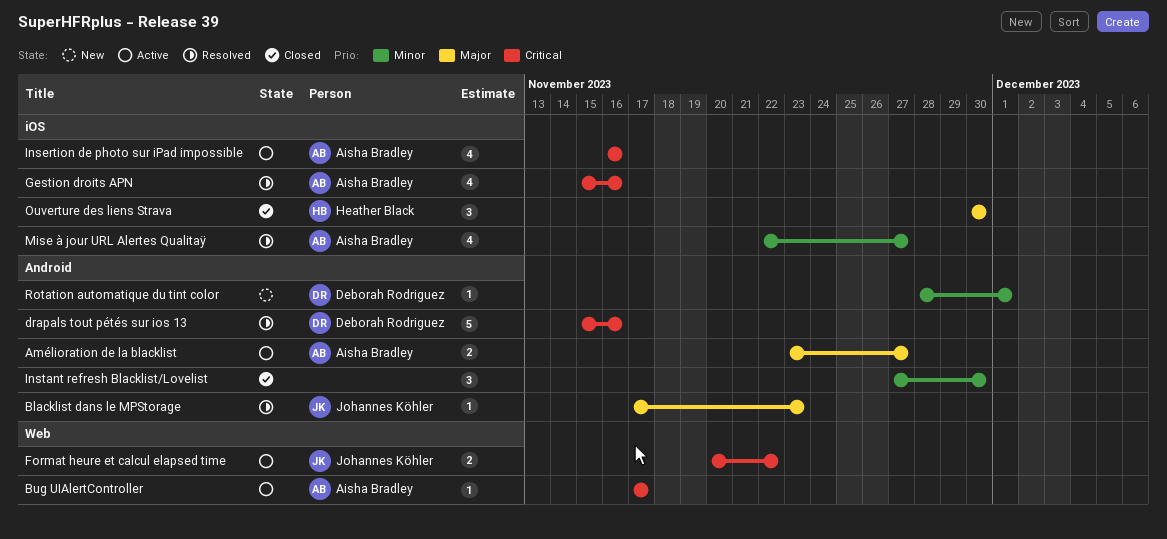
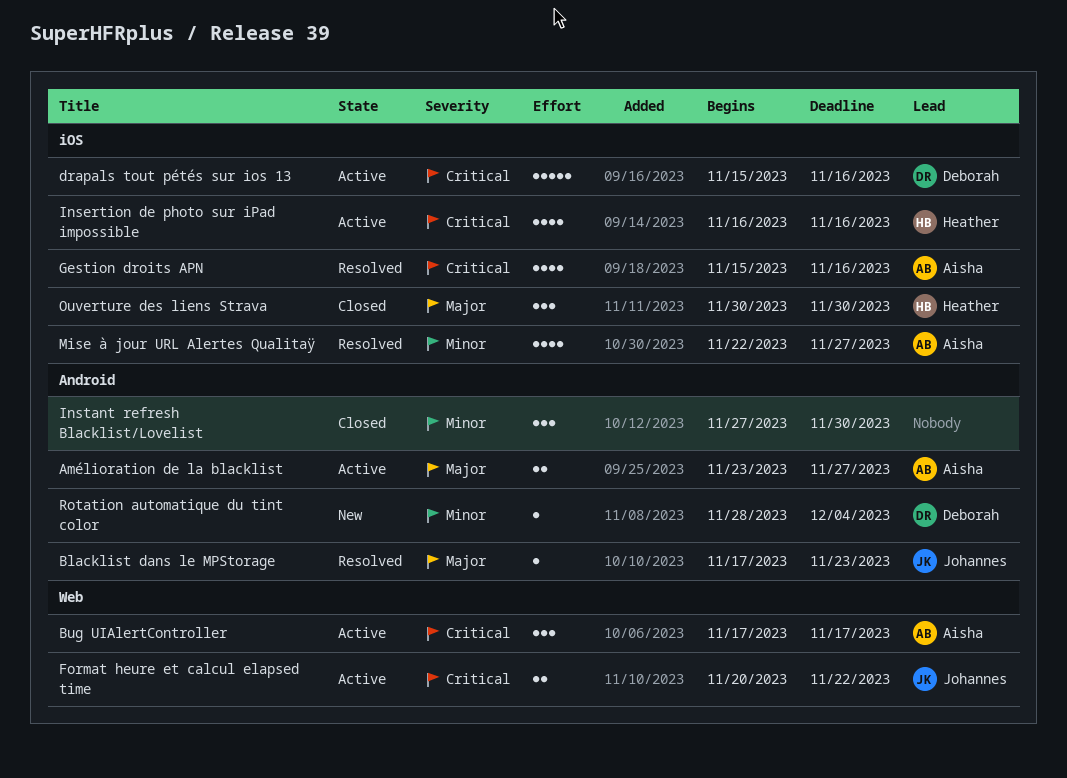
Bug UIAlertController, estimate: 1 -> 3
drapals tout pétés sur ios 13, status: Resolved -> Active
drapals tout pétés sur ios 13, label: Android -> iOS
Insertion de photo sur iPad impossible, owner: Aisha Bradley -> Heather Black
Rotation automatique du tint color, due: Dec 1 -> Dec 4

